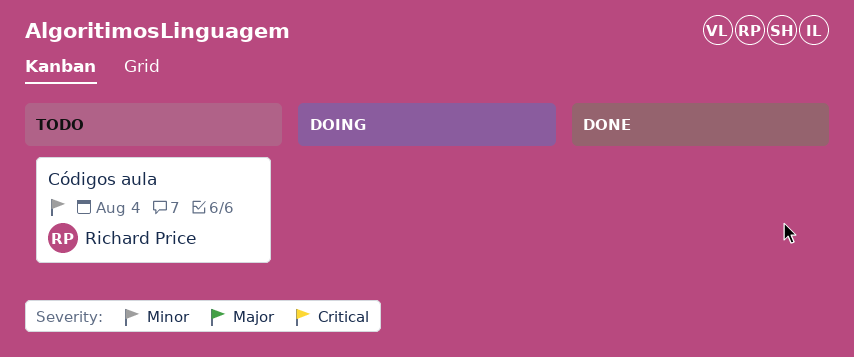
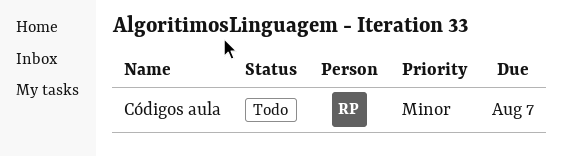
Códigos aula, due: Aug 4 -> Aug 7

